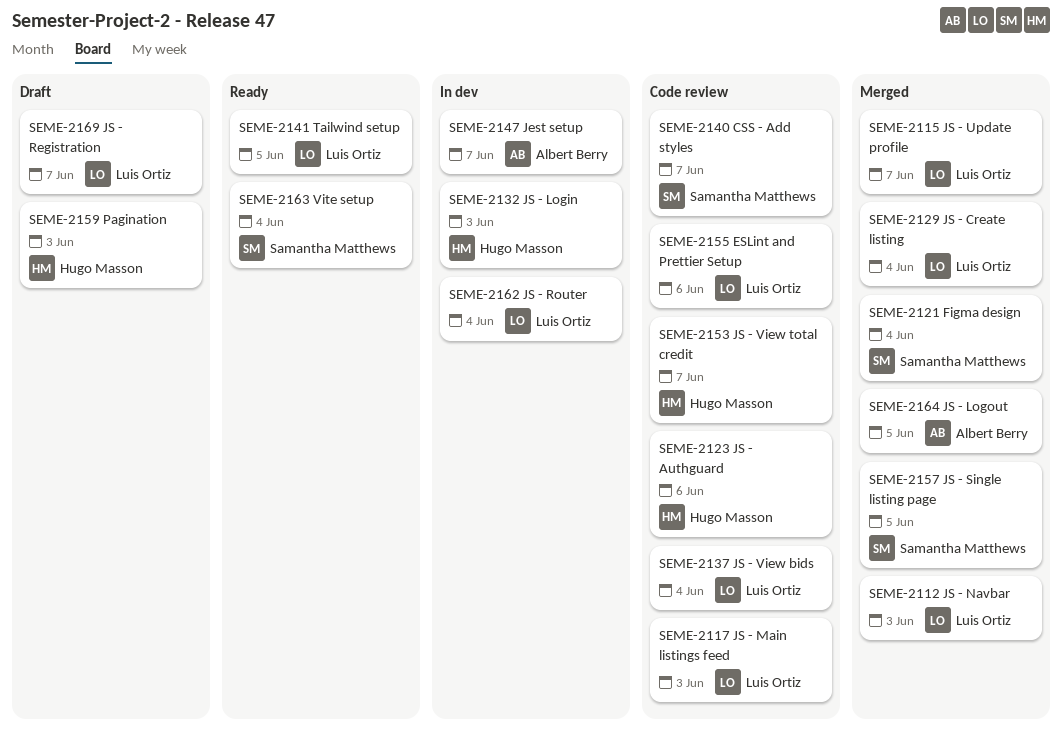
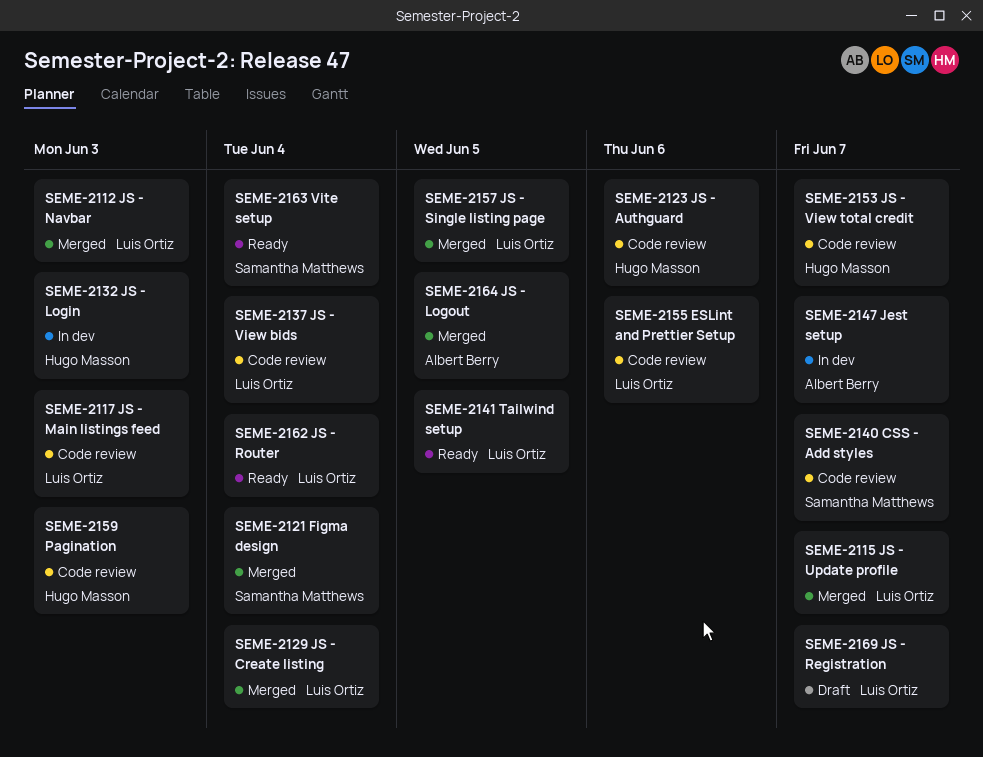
SEME-2157, owner: Samantha Matthews -> Luis Ortiz
SEME-2159, status: Draft -> Code review
SEME-2162, status: In dev -> Ready

